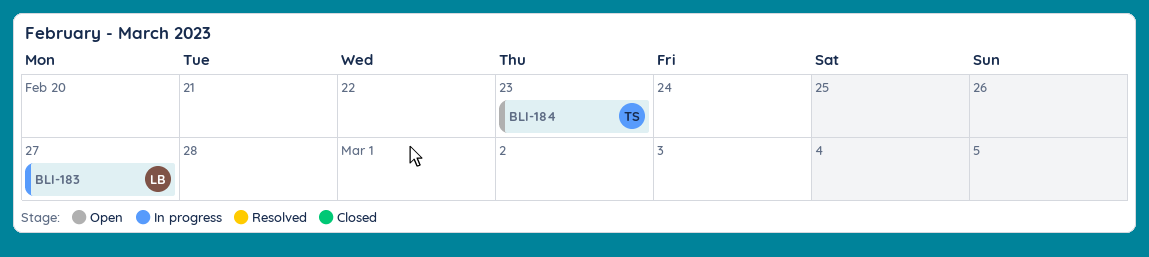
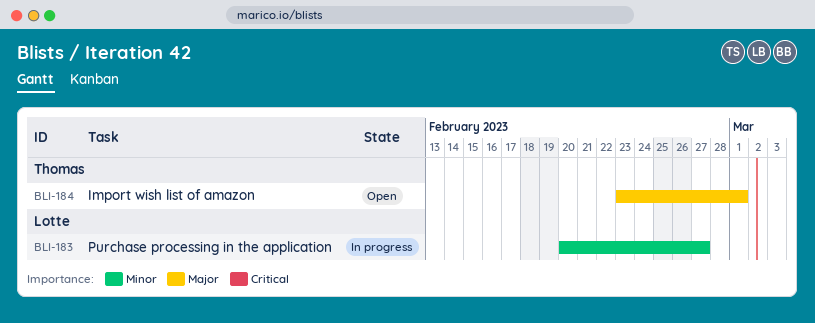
BLI-184, due: Feb 23 -> Mar 1

